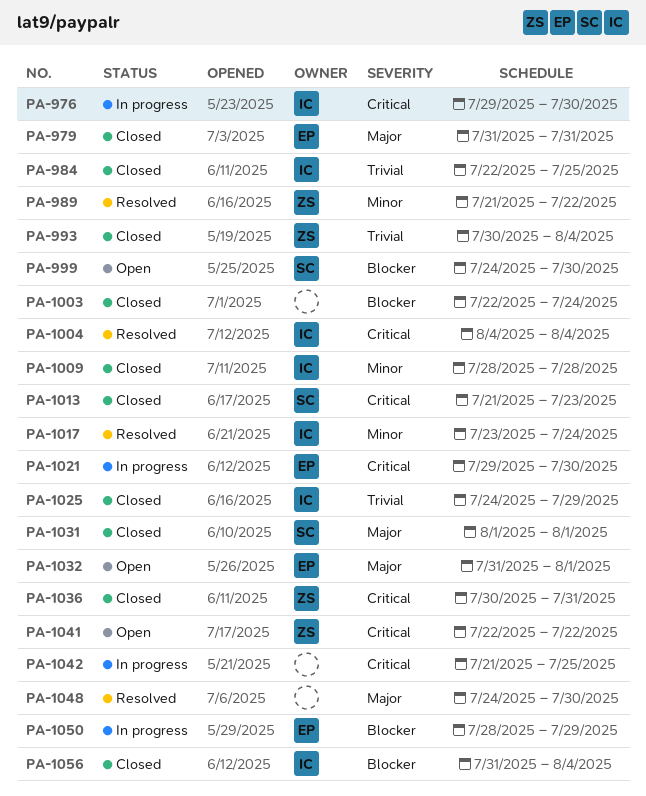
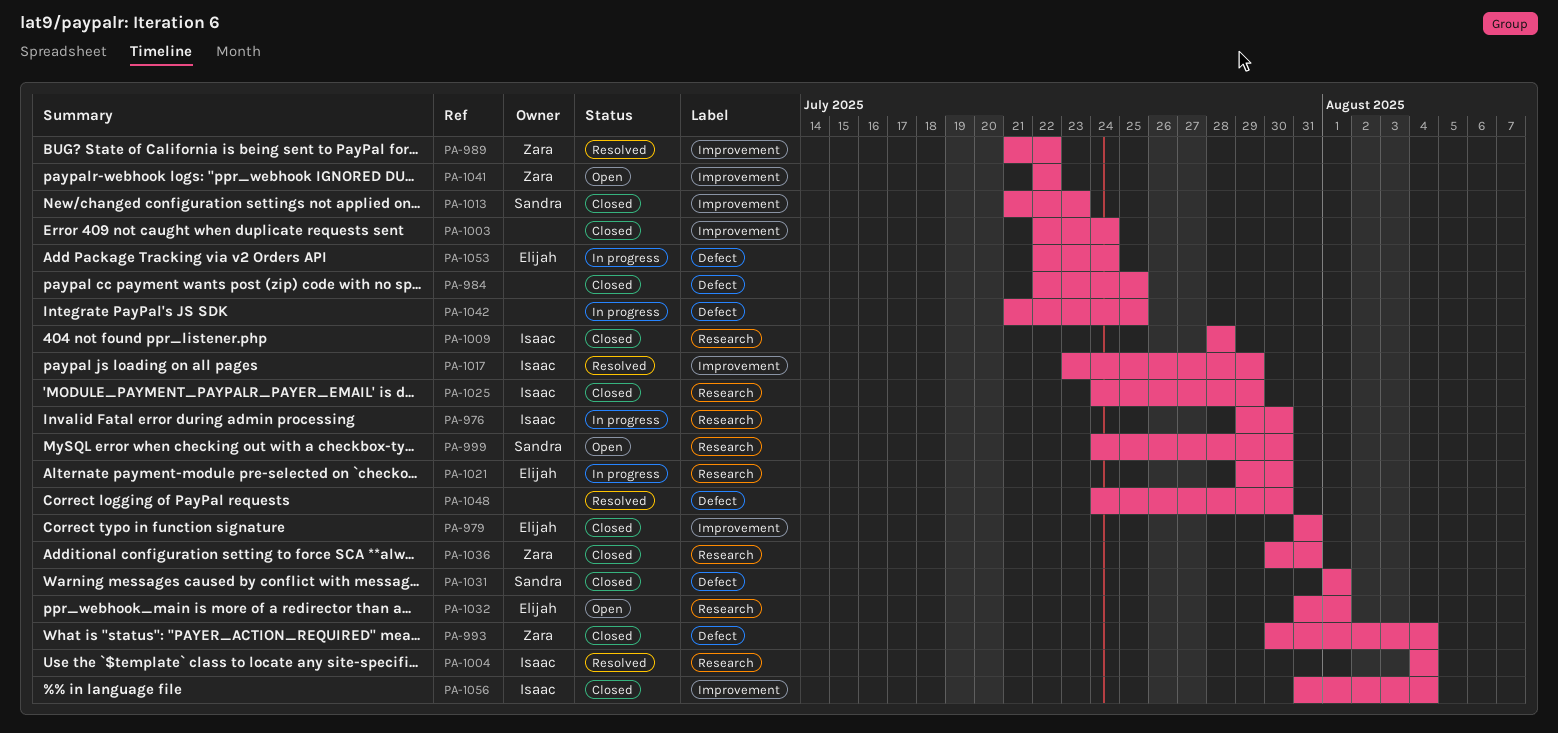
PA-984, owner: Isaac -> none
PA-1017, due: Jul 24 -> Jul 29
PA-1050: present -> none
PA-1053: none -> present

